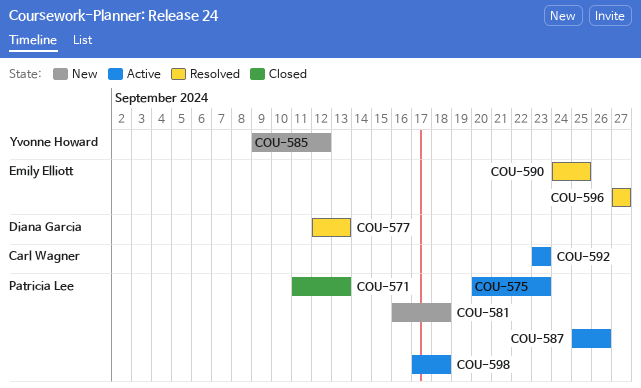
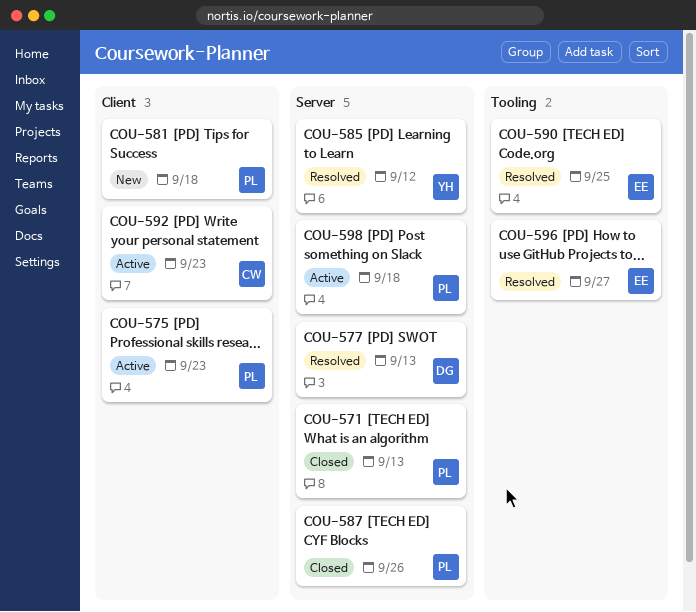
COU-585, status: New -> Resolved
COU-587, status: Active -> Closed

